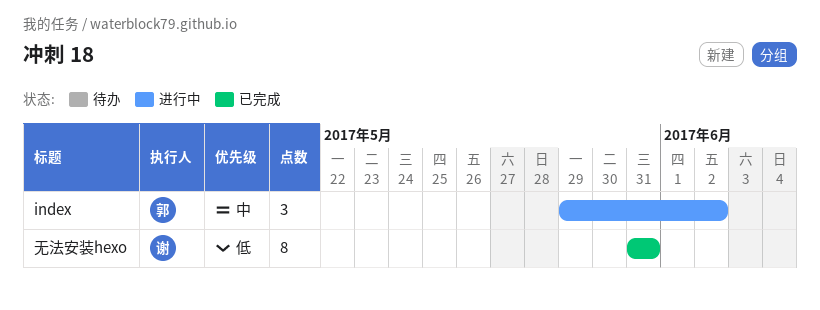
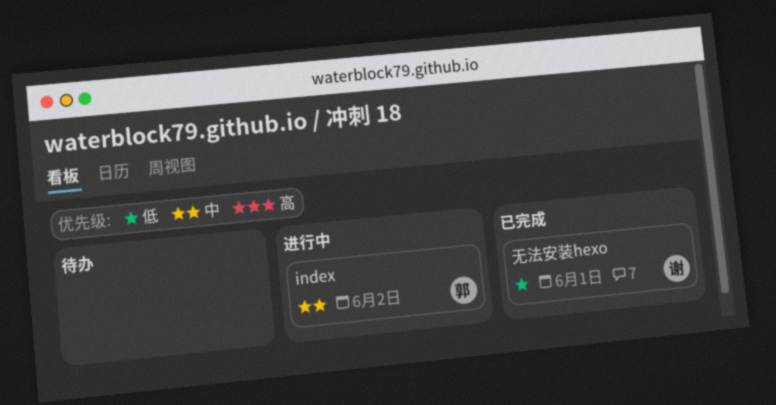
无法安装hexo, due: May 31 -> Jun 1

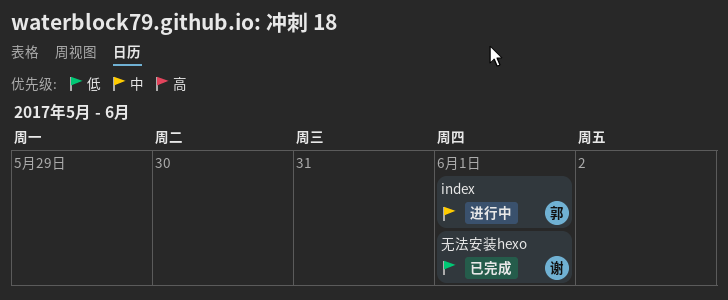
index, due: Jun 2 -> Jun 1

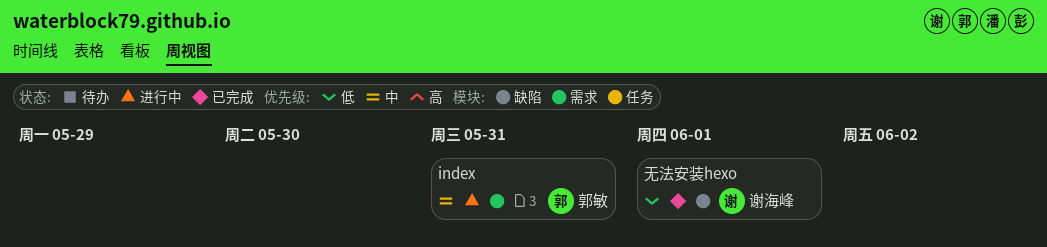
index, due: Jun 1 -> May 31

